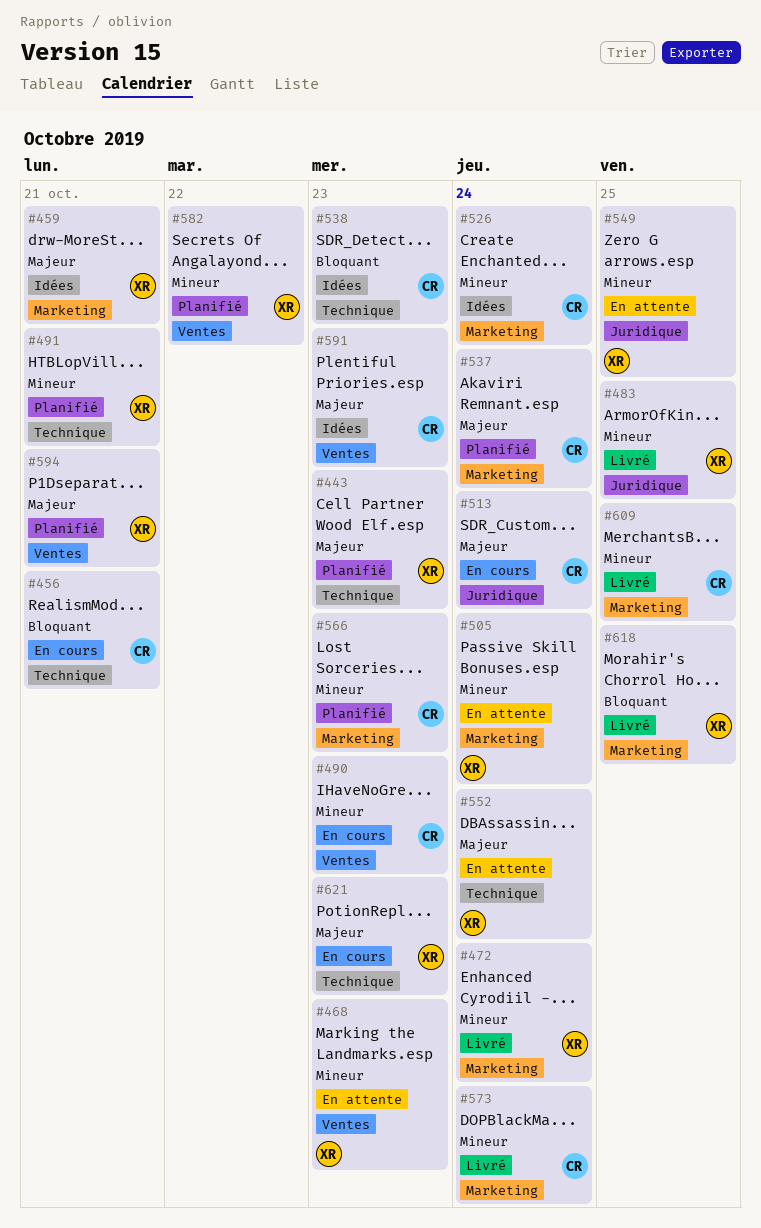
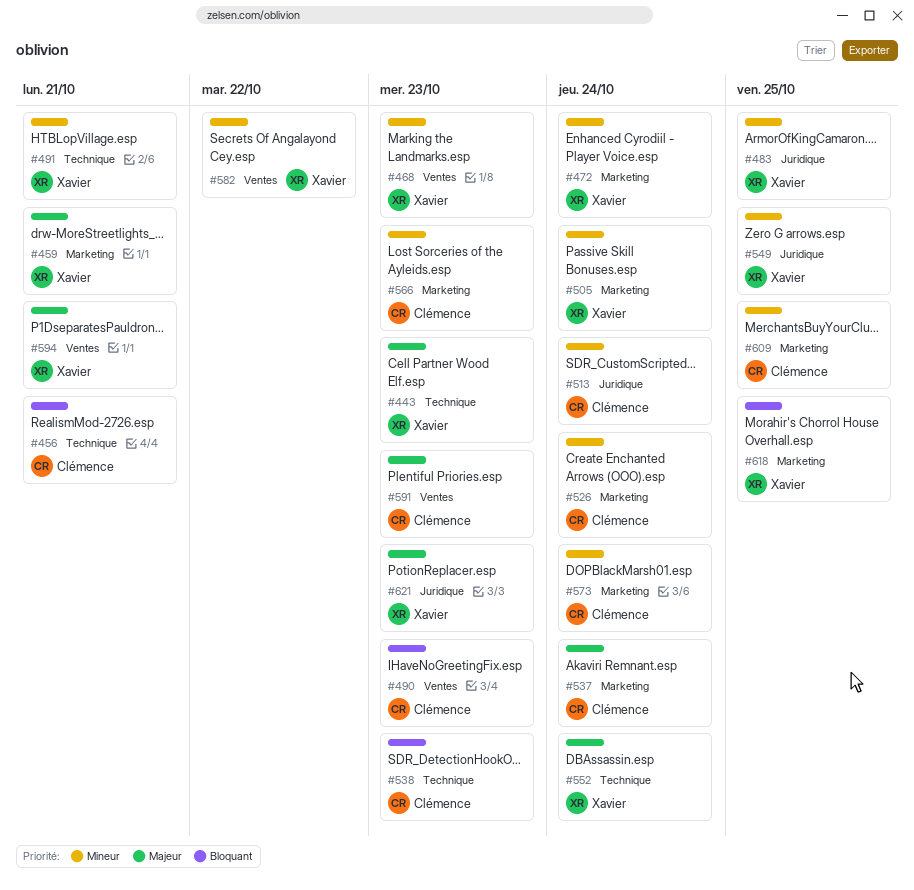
#490, priority: Mineur -> Bloquant
#513, priority: Majeur -> Mineur
#621, label: Technique -> Juridique

